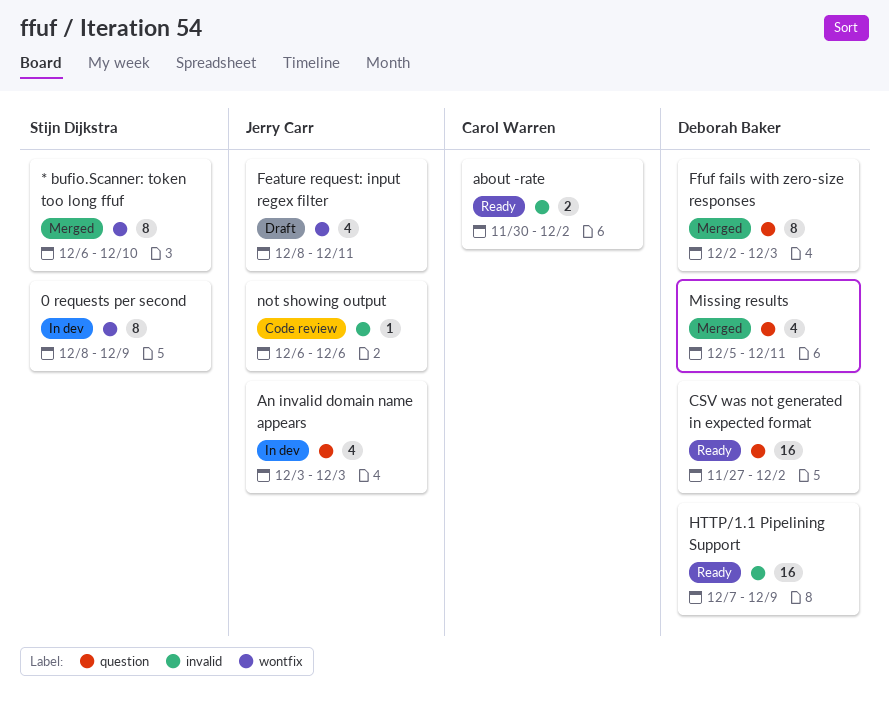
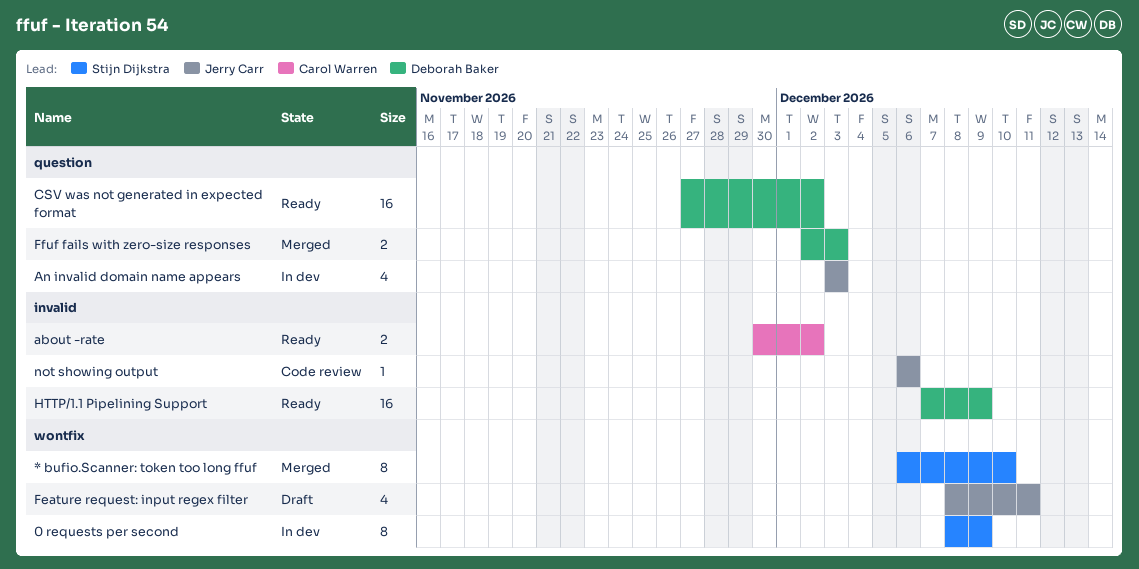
Ffuf fails with zero-size responses, estimate: 8 -> 2
Missing results: present -> none

